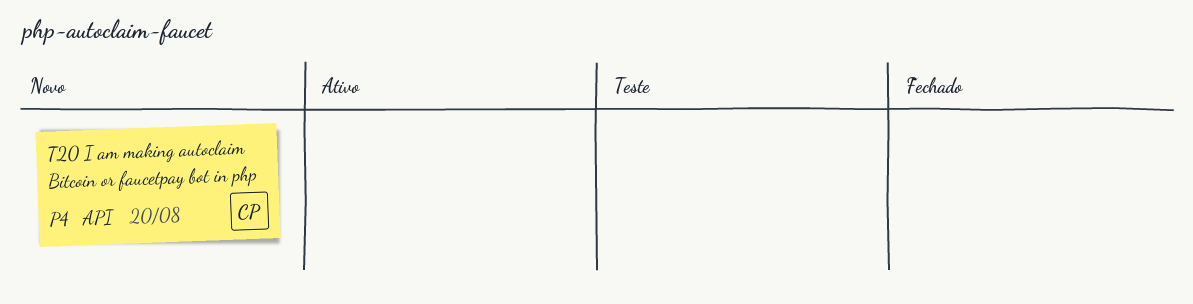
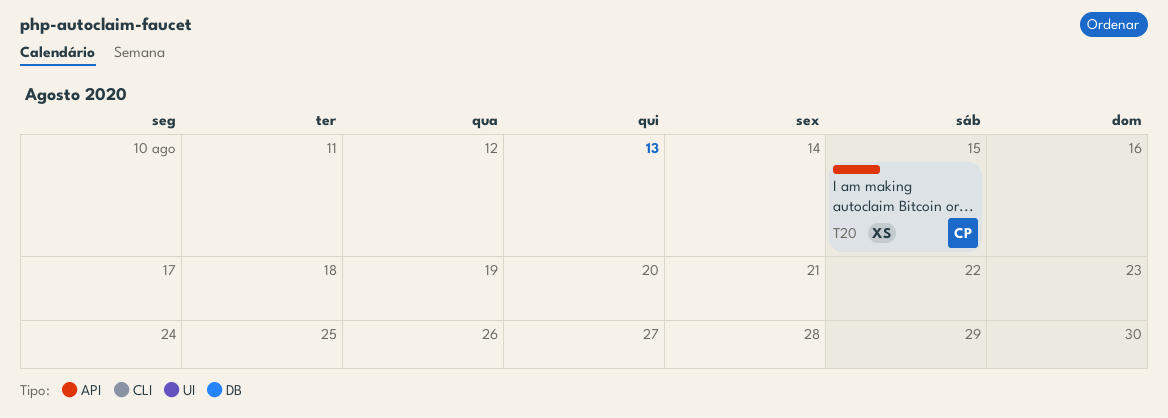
T20, due: Aug 20 -> Aug 15

